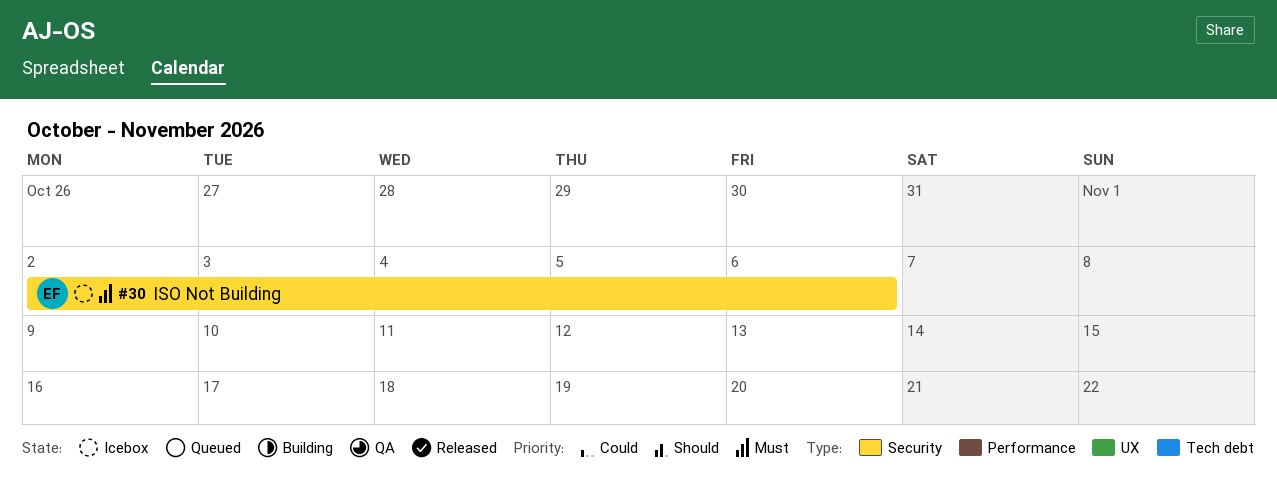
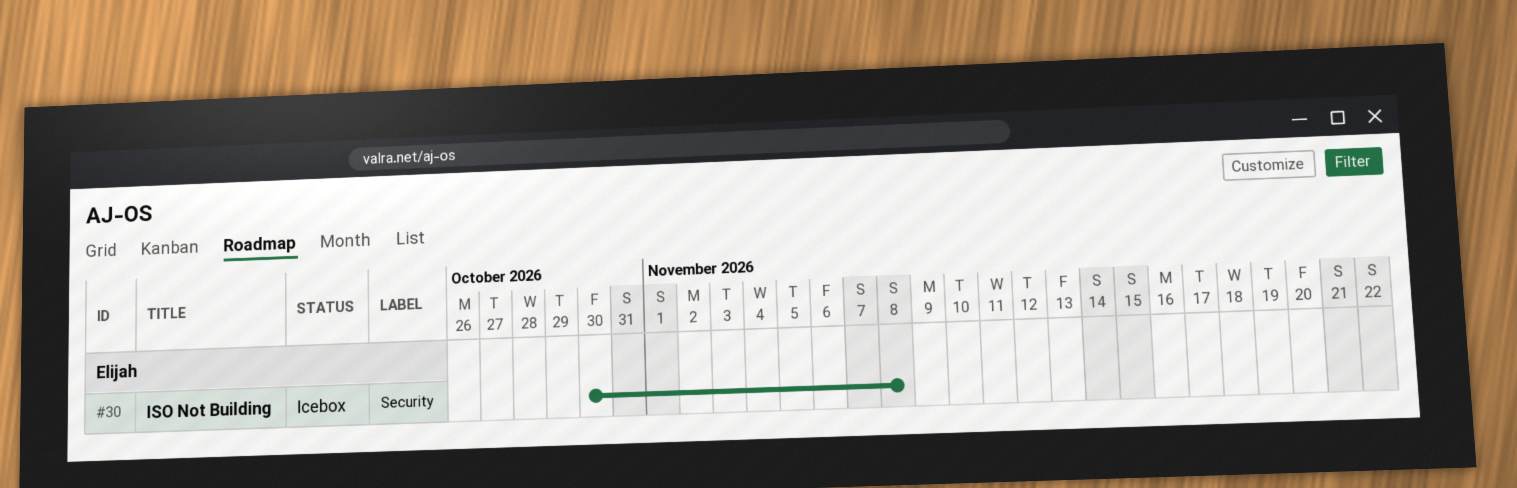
#30, start: Nov 2 -> Oct 30
#30, due: Nov 6 -> Nov 8

